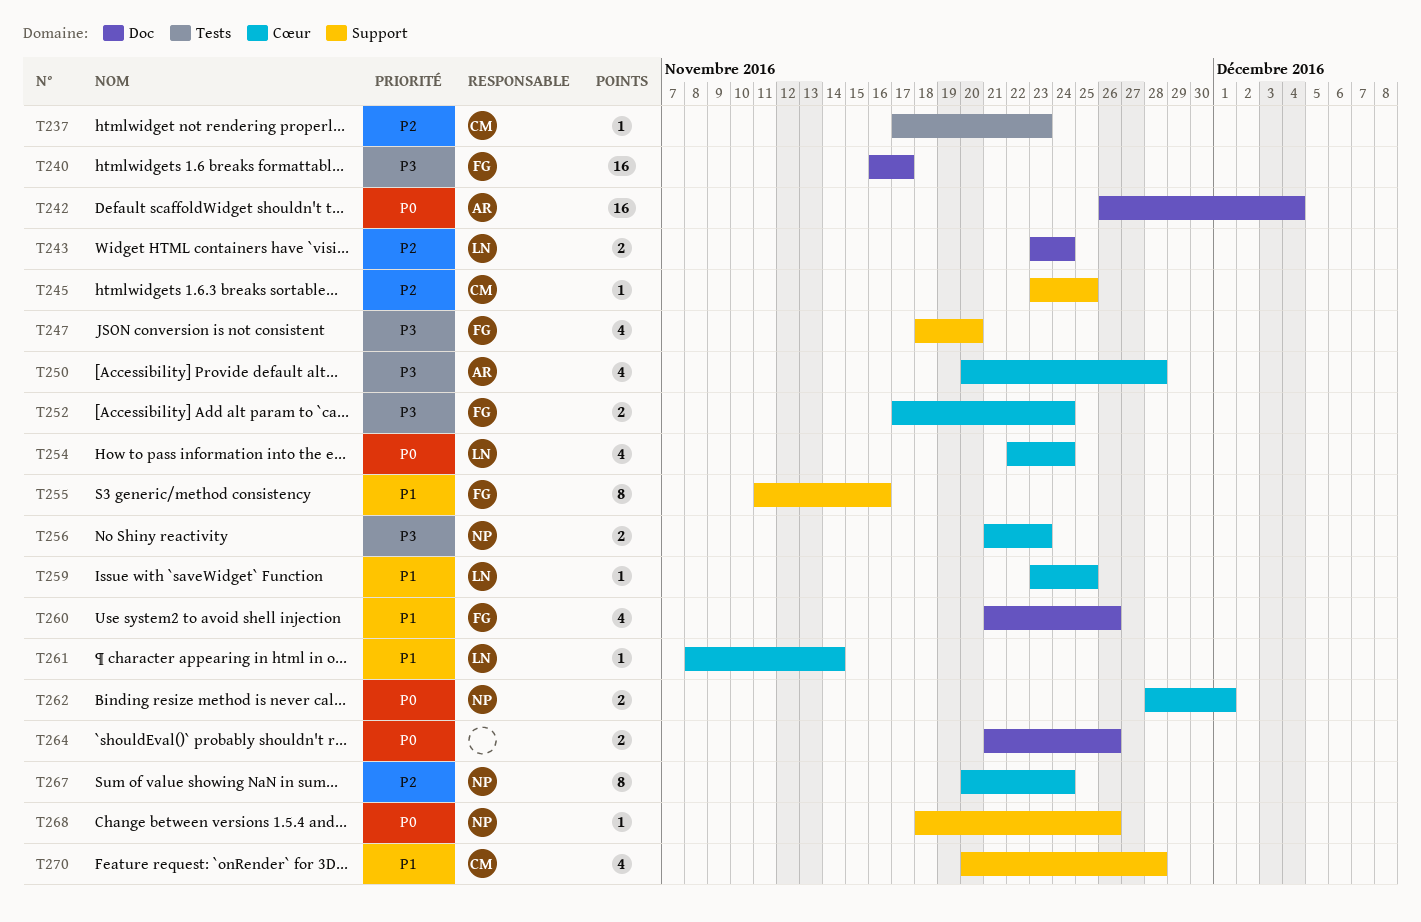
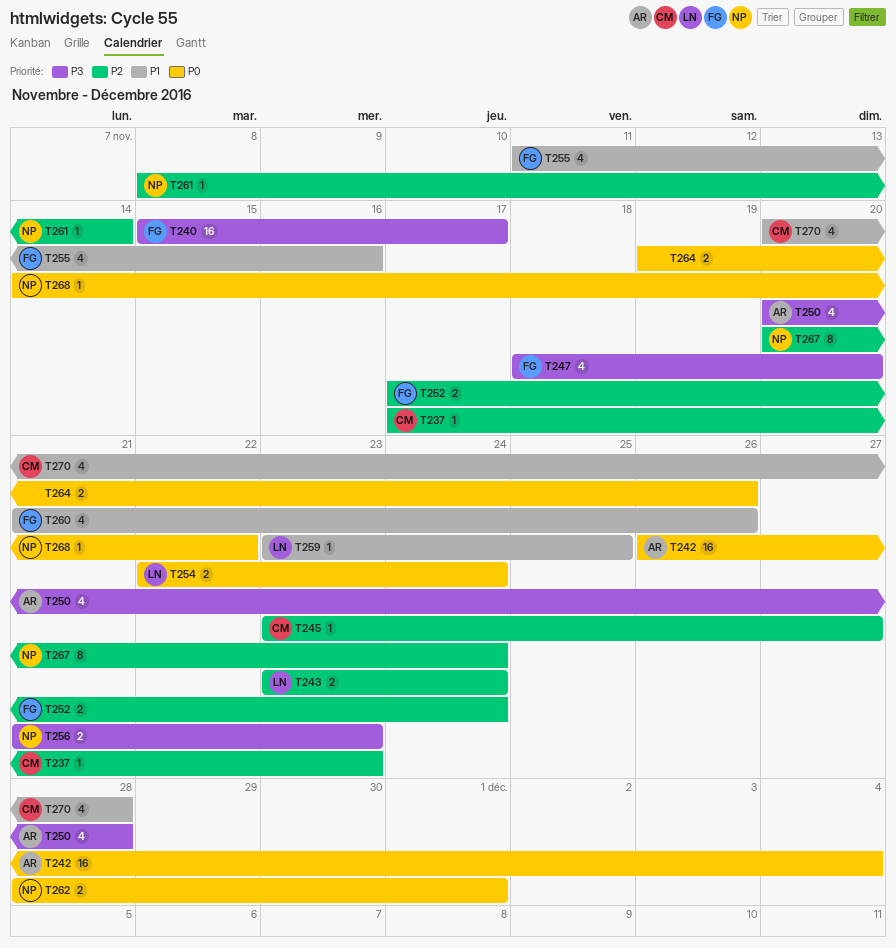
T240, start: Nov 16 -> Nov 15
T245, due: Nov 25 -> Nov 27
T252, priority: P3 -> P2
T254, estimate: 4 -> 2
T255, estimate: 8 -> 4
T261, owner: LN -> NP
T261, priority: P1 -> P2
T264, start: Nov 21 -> Nov 19
T268, start: Nov 18 -> Nov 14
T268, due: Nov 26 -> Nov 22

